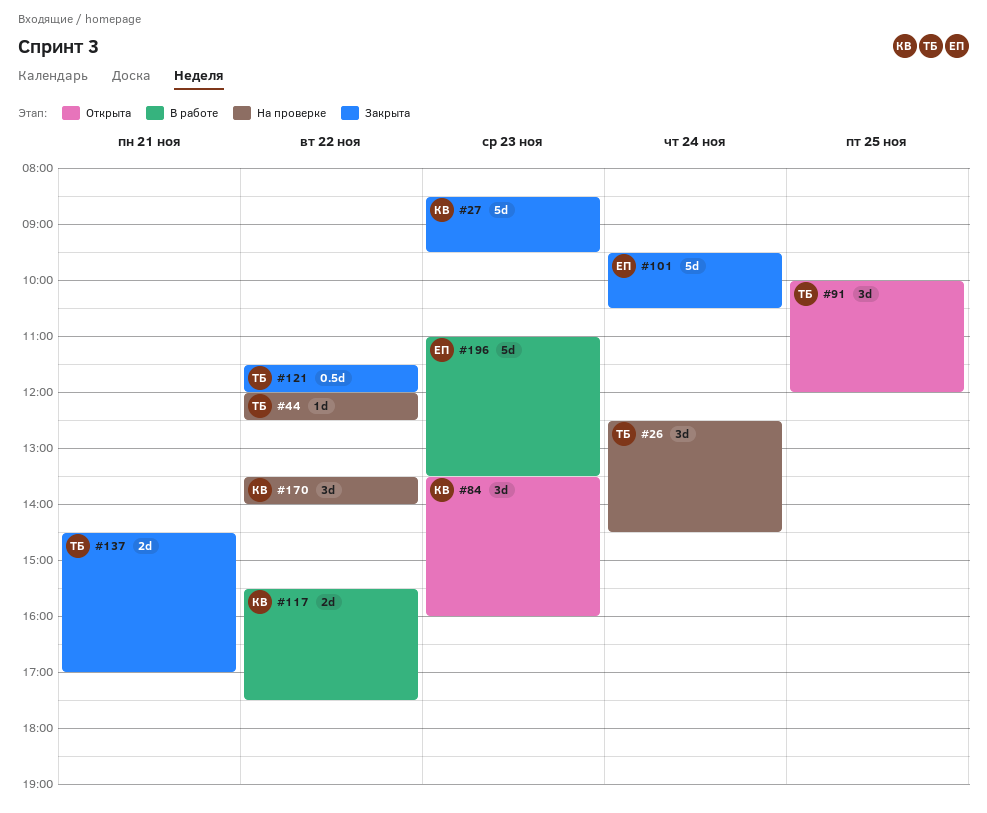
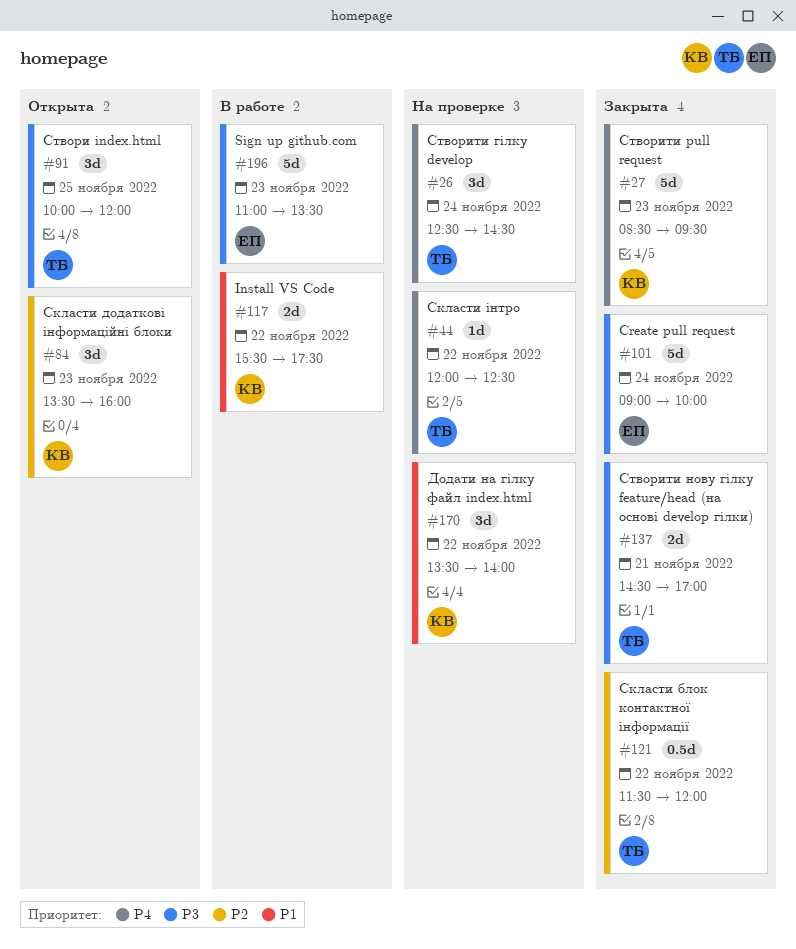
#101, begins: 09:30 -> 09:00
#101, ends: 10:30 -> 10:00

